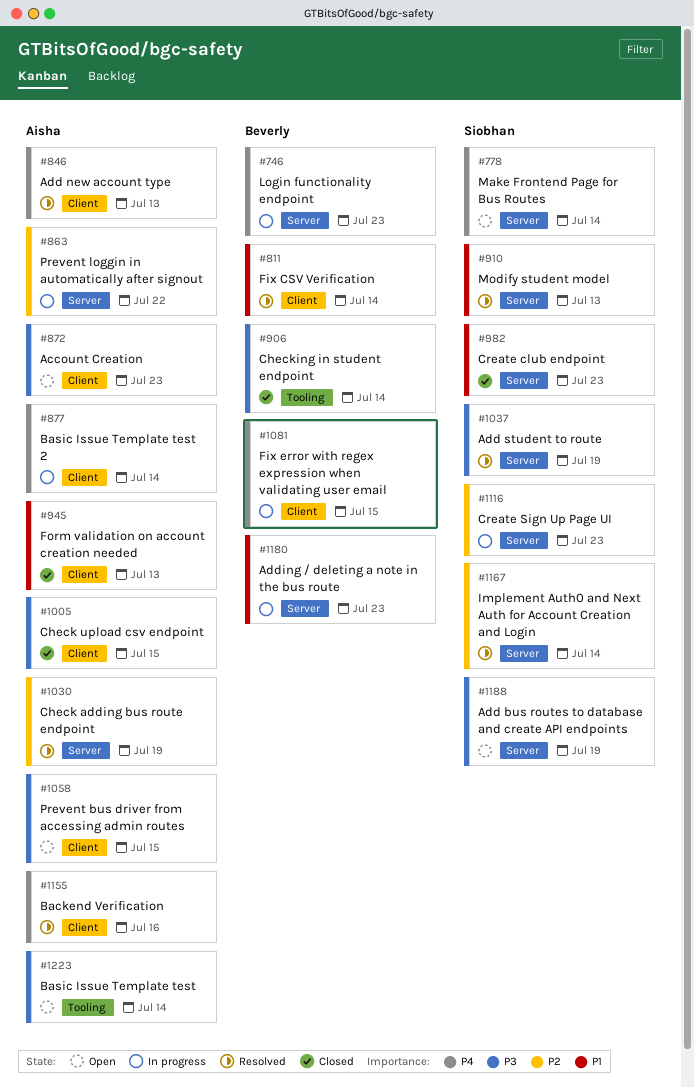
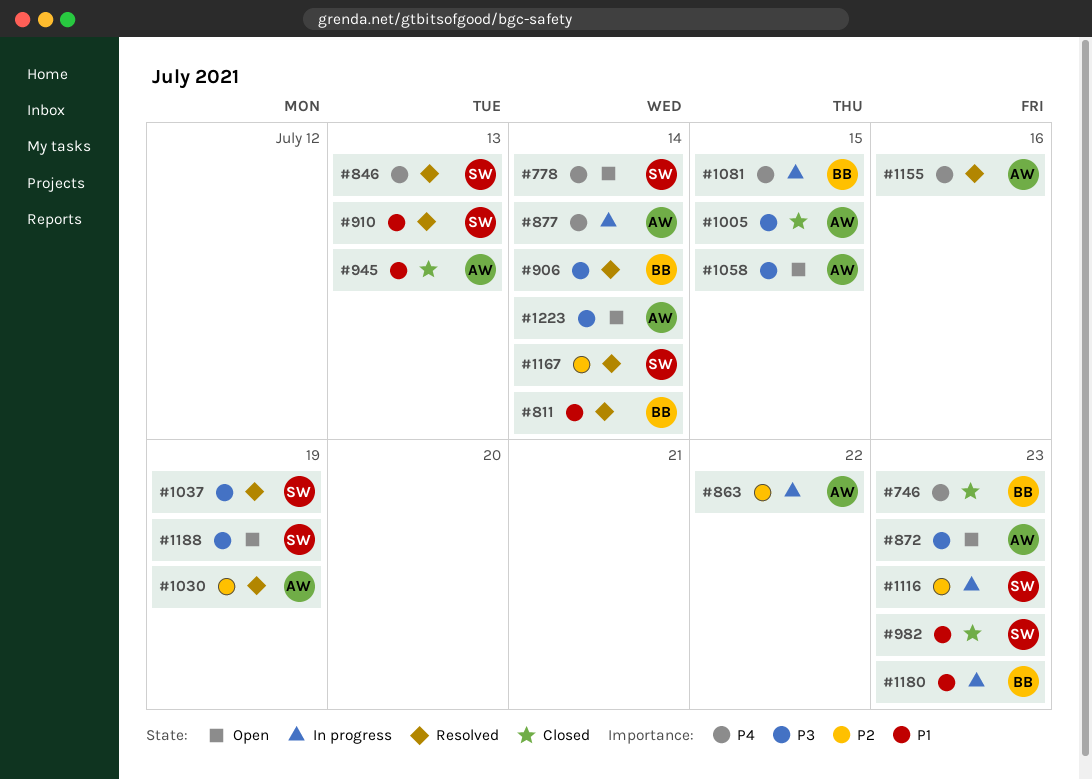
#746, status: In progress -> Closed
#846, owner: Aisha -> Siobhan
#906, status: Closed -> Resolved

